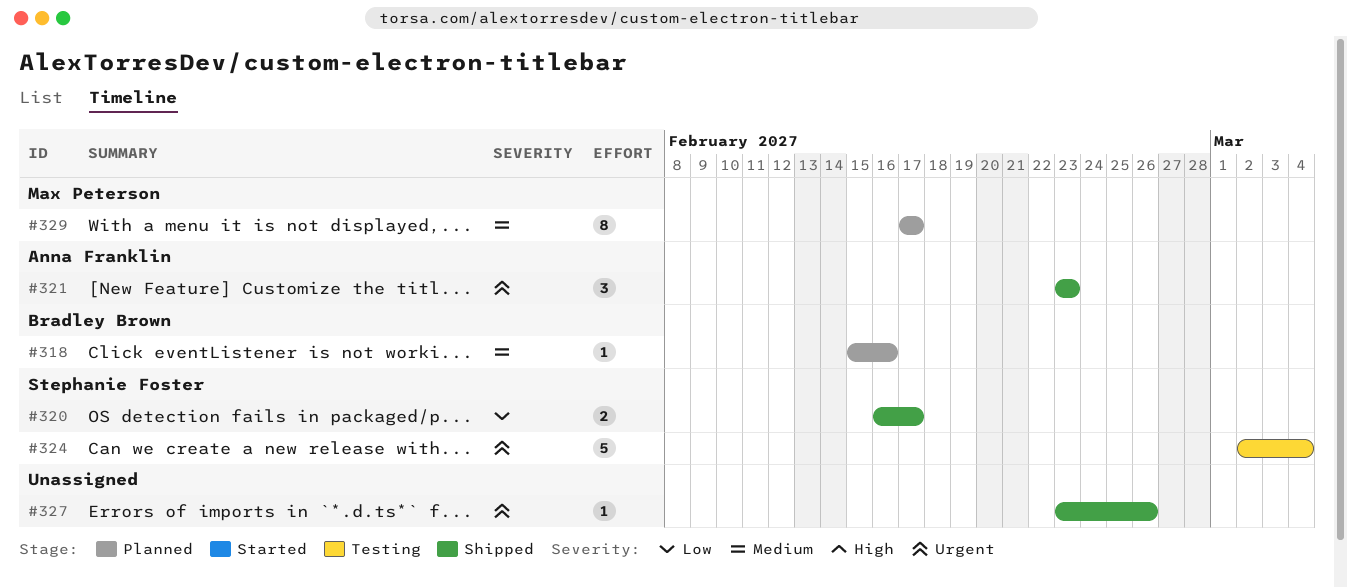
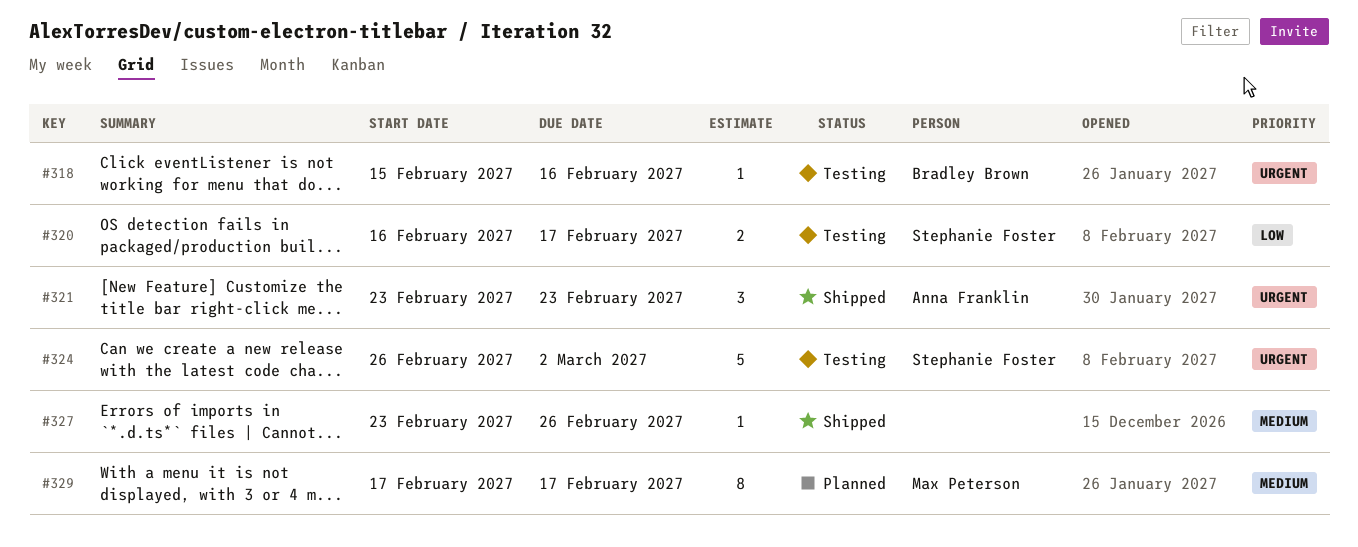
#318, status: Planned -> Testing
#318, priority: Medium -> Urgent
#320, status: Shipped -> Testing
#324, start: Mar 2 -> Feb 26
#324, due: Mar 4 -> Mar 2
#327, priority: Urgent -> Medium

